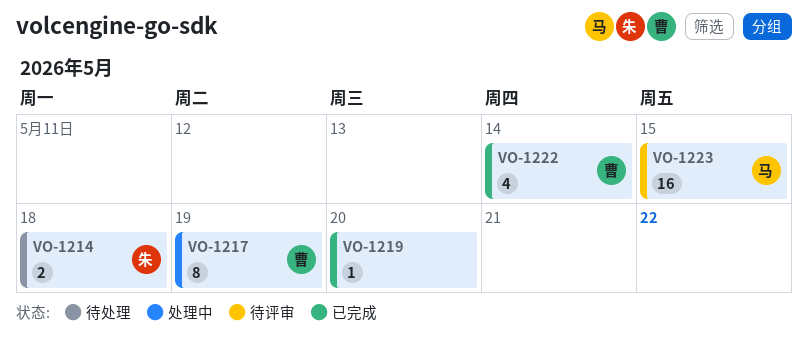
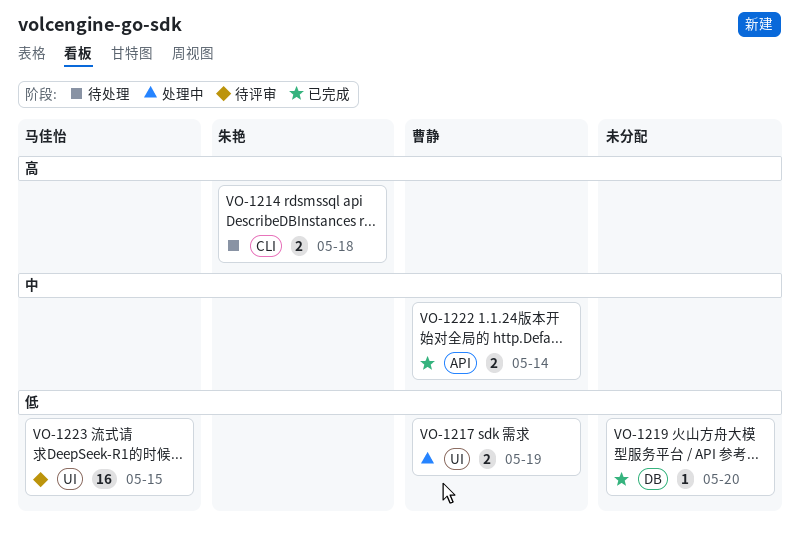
VO-1217, estimate: 8 -> 2
VO-1222, estimate: 4 -> 2

